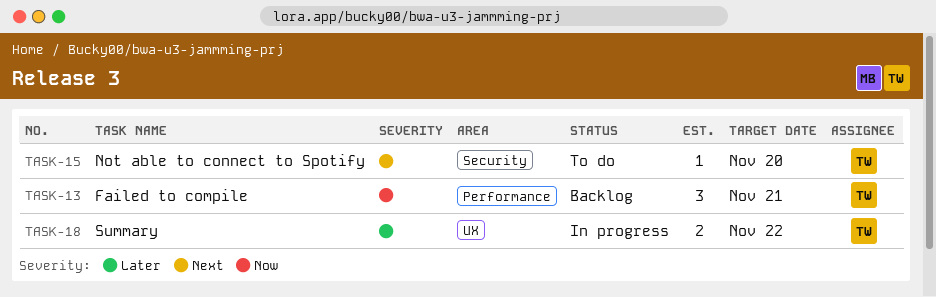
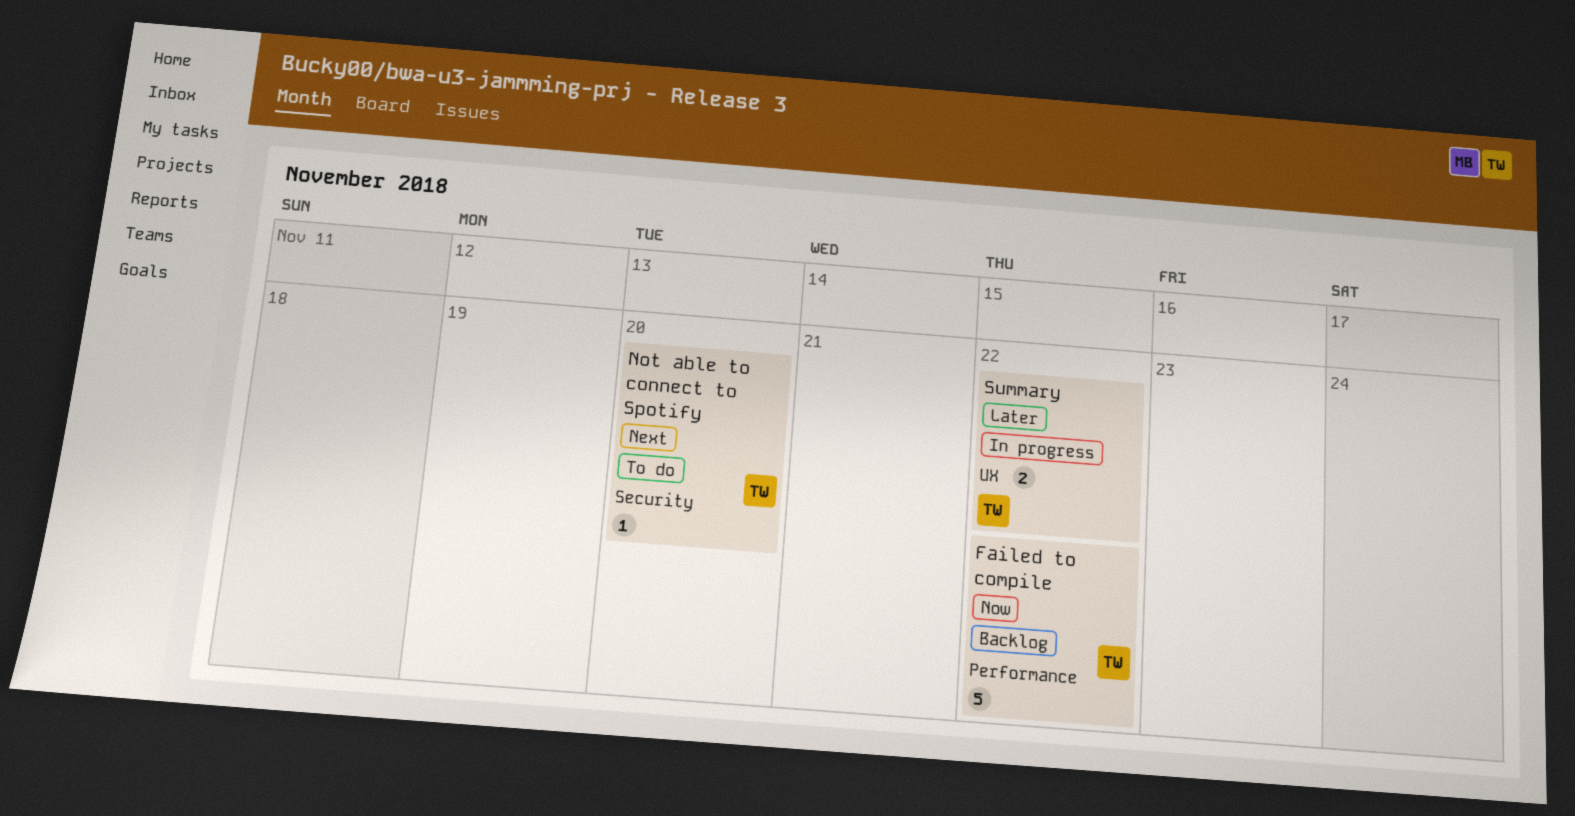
Failed to compile, estimate: 3 -> 5
Failed to compile, due: Nov 21 -> Nov 22

